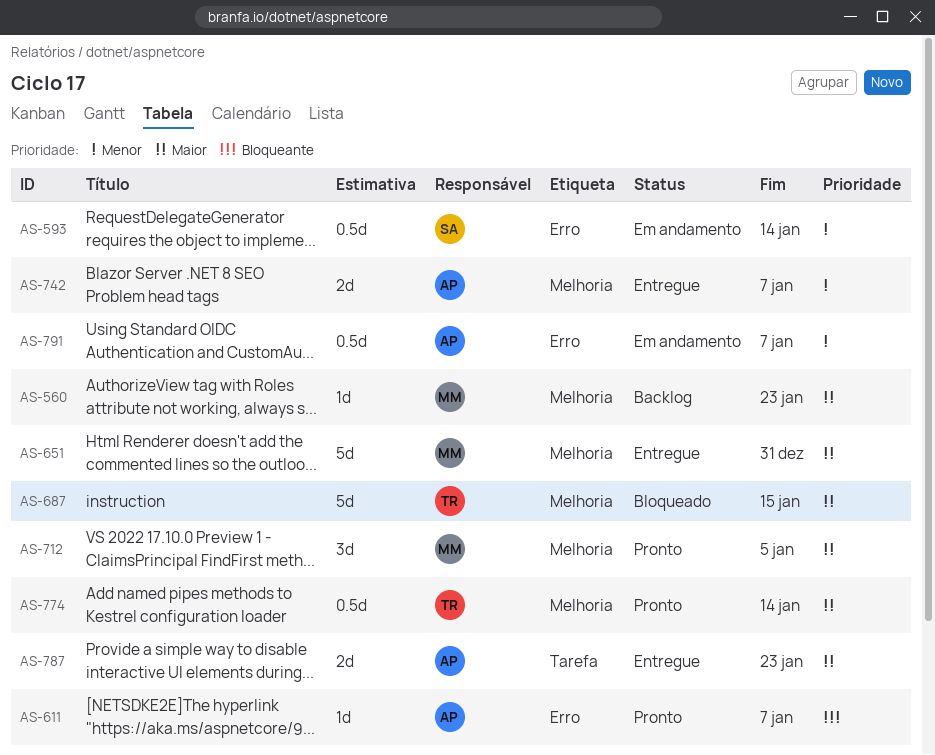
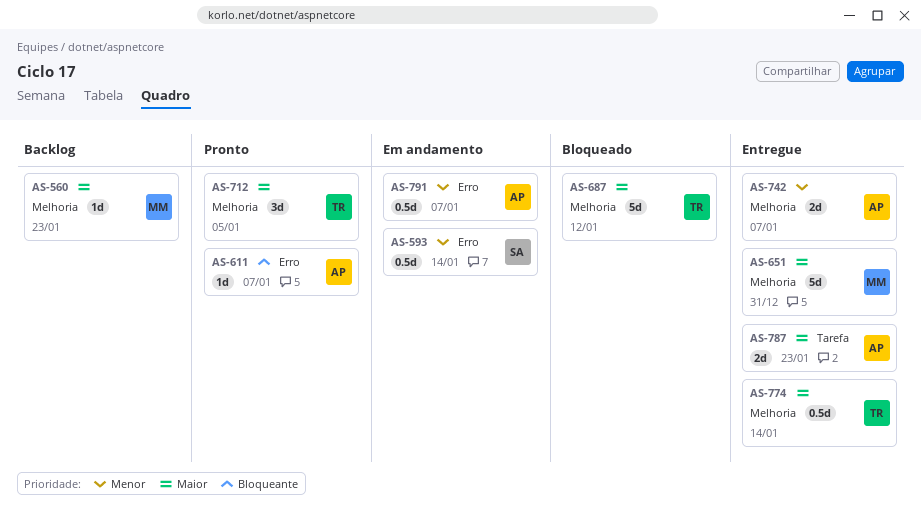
AS-687, due: Jan 15 -> Jan 12
AS-712, owner: MM -> TR
AS-774, status: Pronto -> Entregue

